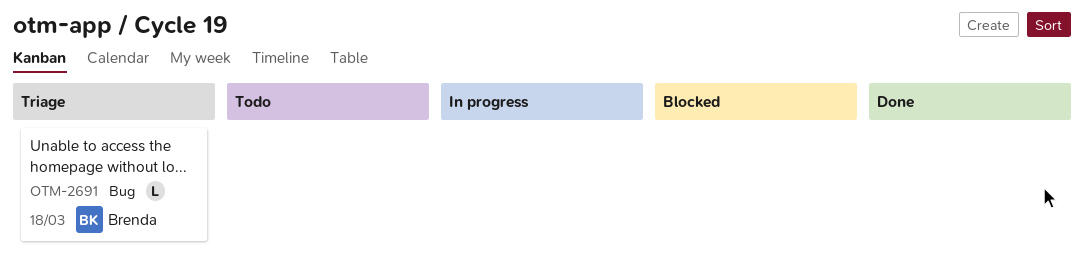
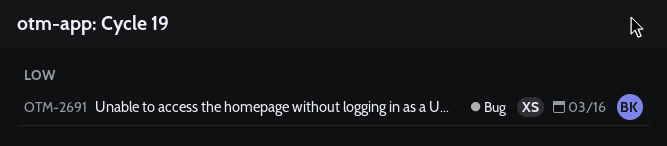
OTM-2691, estimate: L -> XS
OTM-2691, due: Mar 18 -> Mar 16

